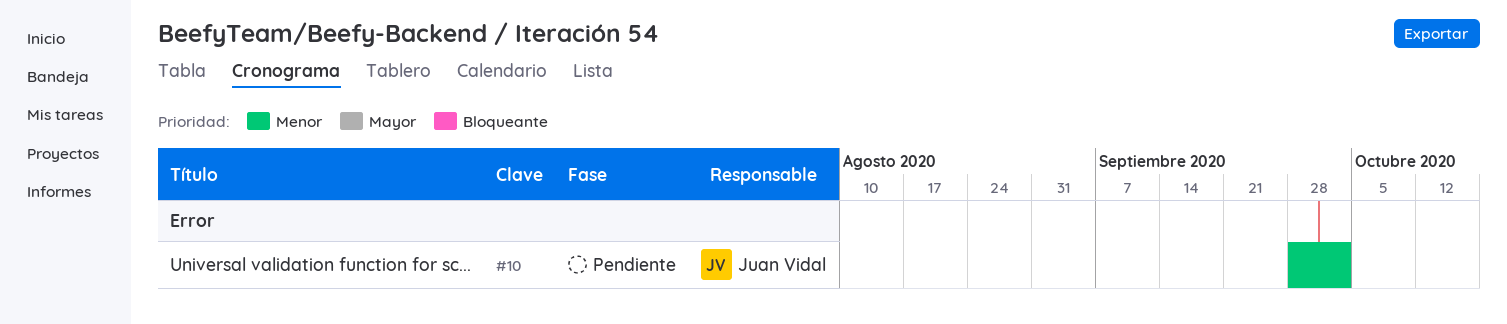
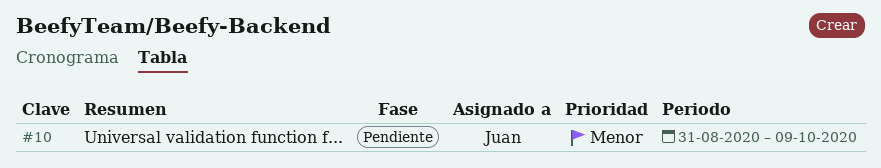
#10, start: Sep 28 -> Aug 31
#10, due: Oct 2 -> Oct 9

